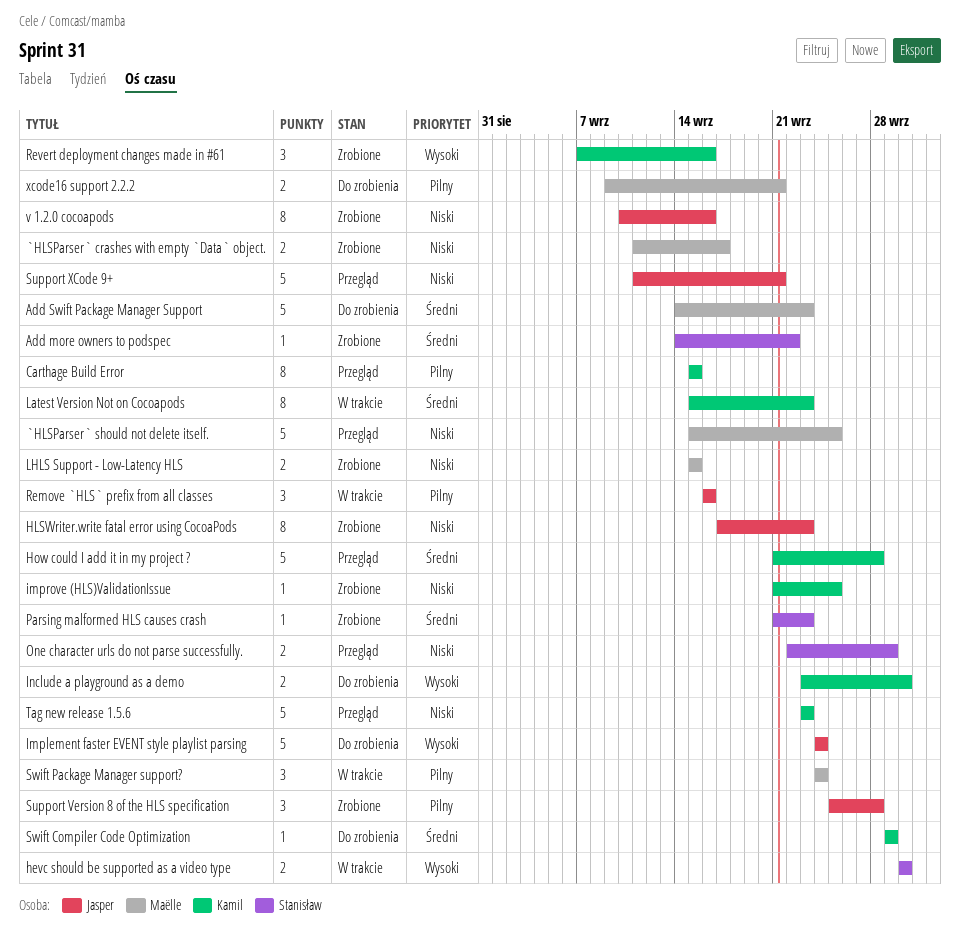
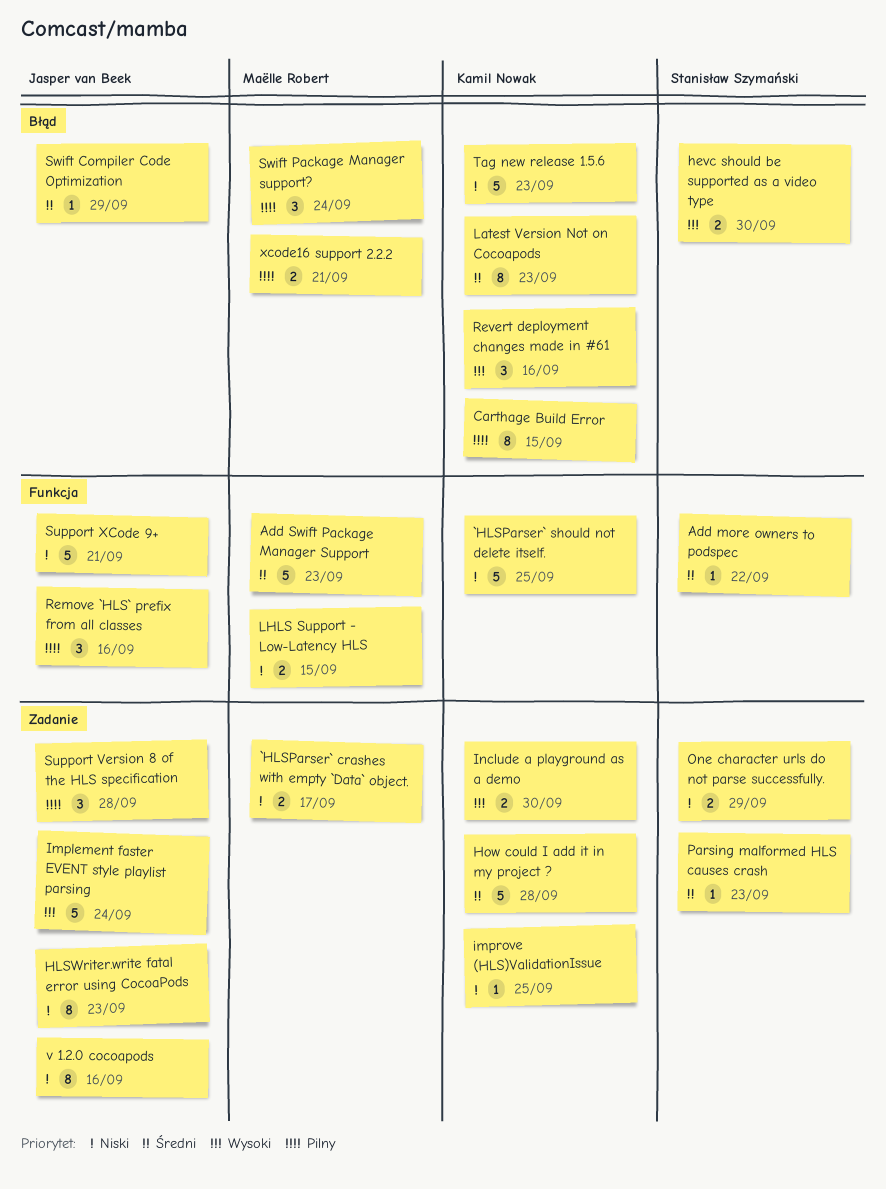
`HLSParser` should not delete itself., owner: Maëlle Robert -> Kamil Nowak
Swift Compiler Code Optimization, owner: Kamil Nowak -> Jasper van Beek

